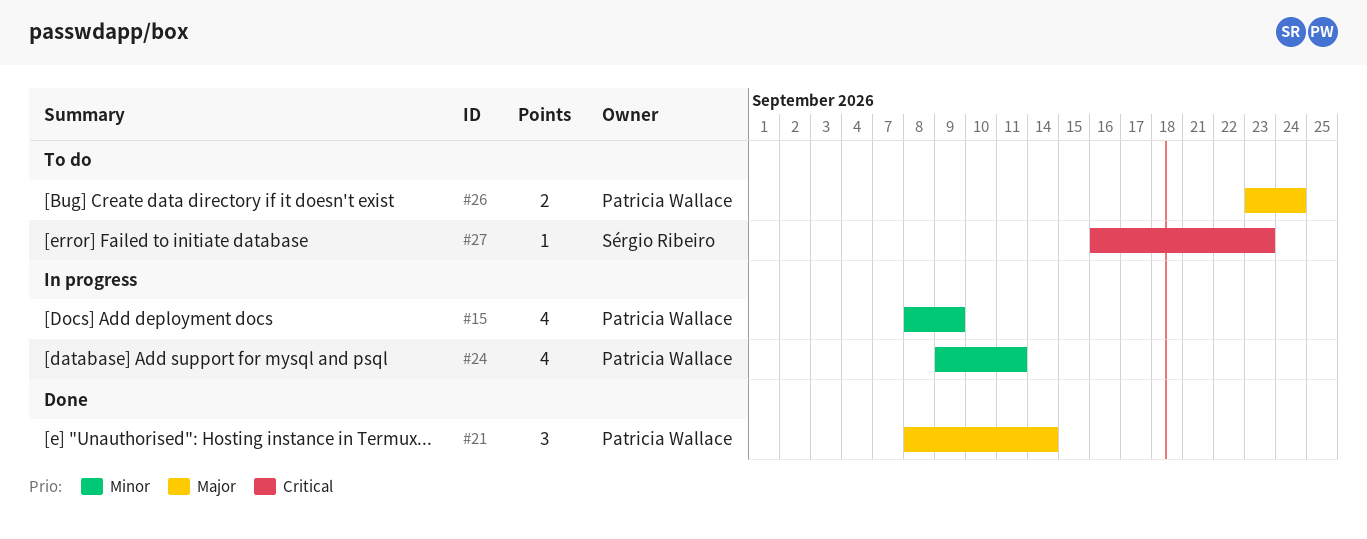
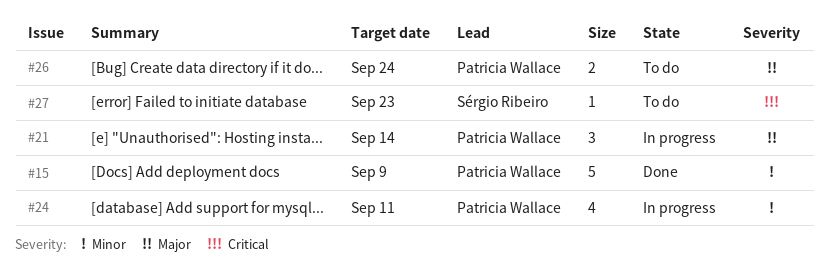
#15, status: In progress -> Done
#15, estimate: 4 -> 5
#21, status: Done -> In progress

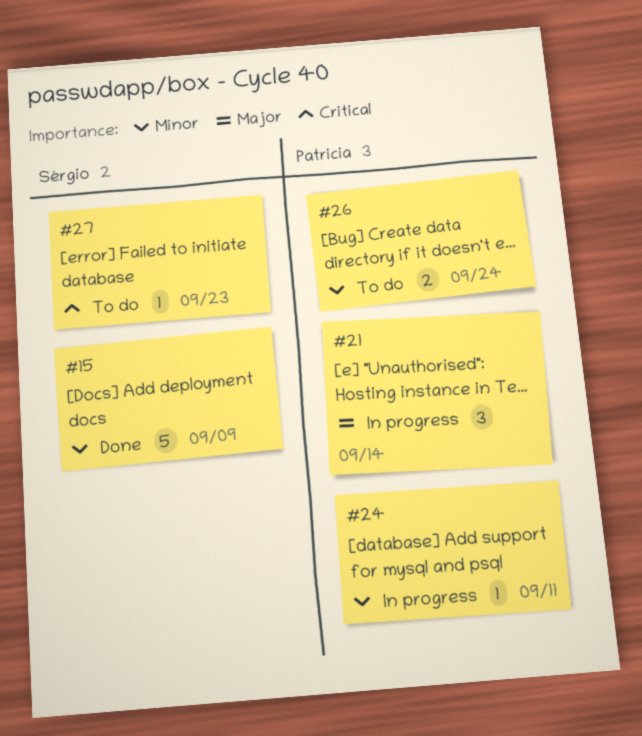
#15, owner: Patricia Wallace -> Sérgio Ribeiro
#24, estimate: 4 -> 1
#26, priority: Major -> Minor

